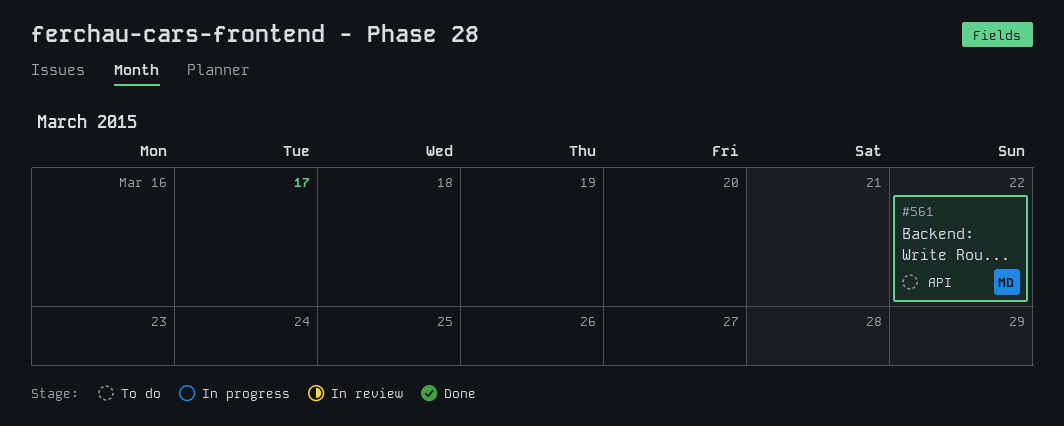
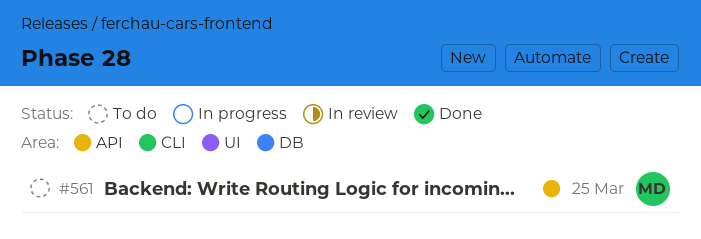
#561, due: Mar 22 -> Mar 25

